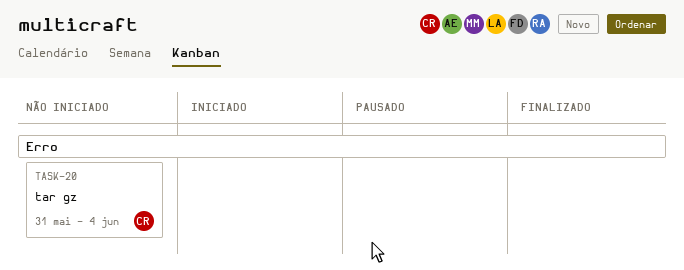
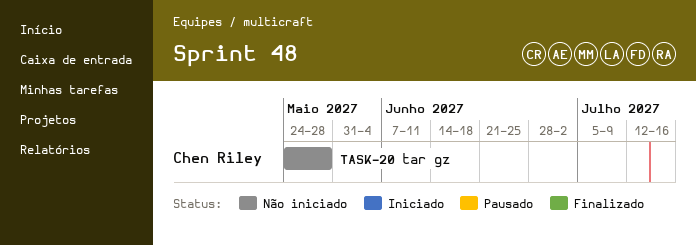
TASK-20, start: May 31 -> May 24
TASK-20, due: Jun 4 -> May 28

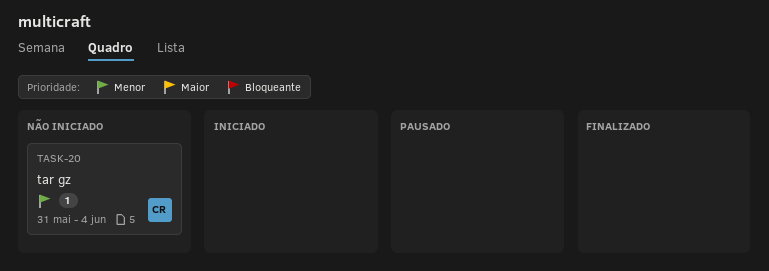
TASK-20, start: May 24 -> May 31
TASK-20, due: May 28 -> Jun 4

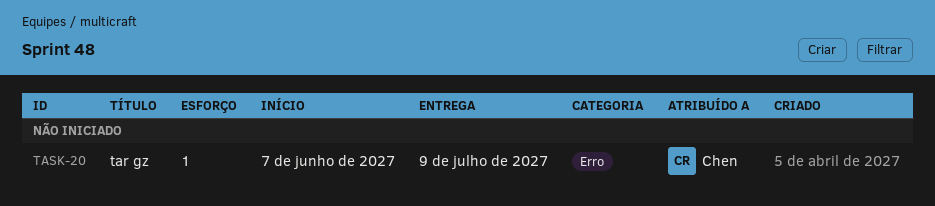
TASK-20, start: May 31 -> Jun 7
TASK-20, due: Jun 4 -> Jul 9

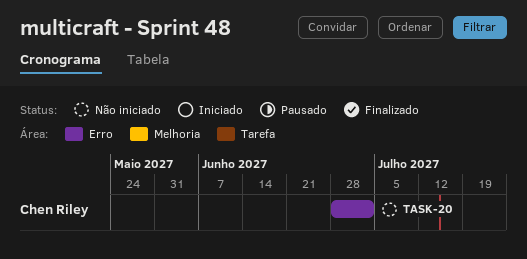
TASK-20, start: Jun 7 -> Jun 28
TASK-20, due: Jul 9 -> Jul 2

